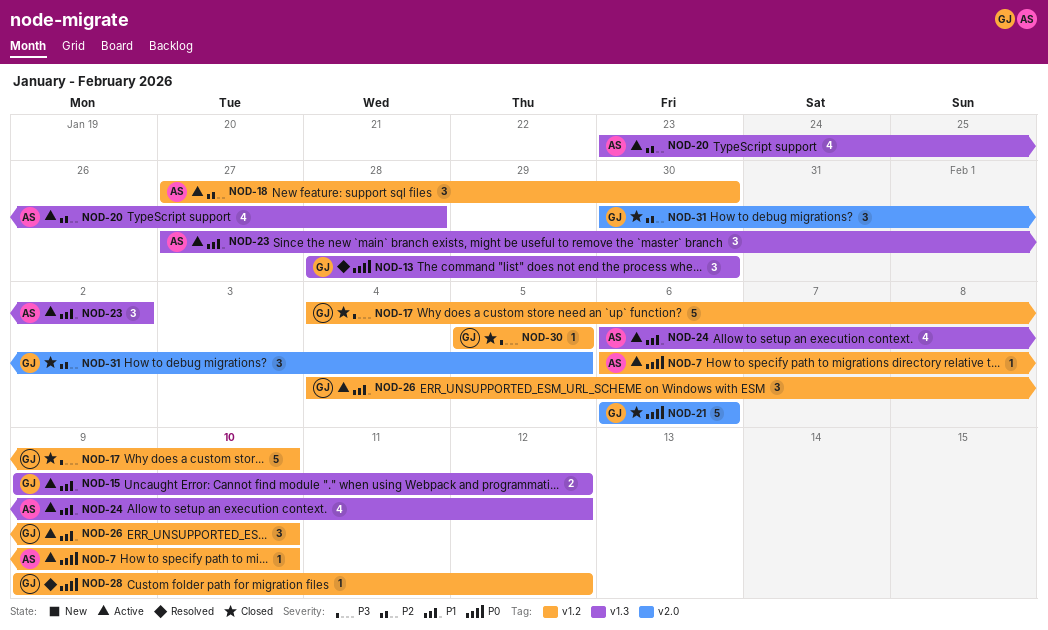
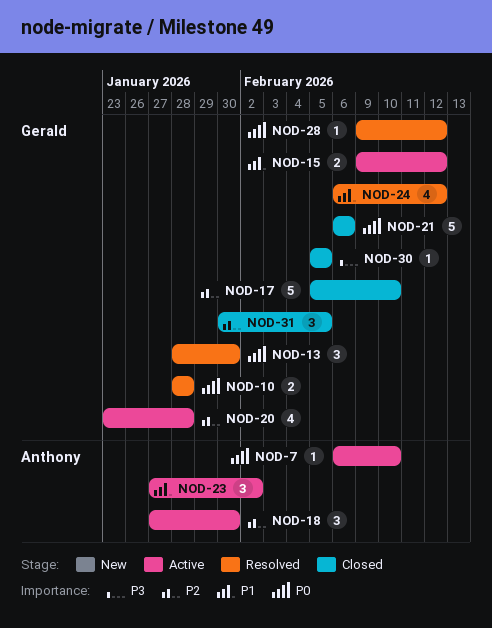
NOD-10: none -> present
NOD-17, priority: P3 -> P2
NOD-17, start: Feb 4 -> Feb 5
NOD-20, owner: Anthony -> Gerald
NOD-24, status: Active -> Resolved
NOD-24, owner: Anthony -> Gerald
NOD-26: present -> none

